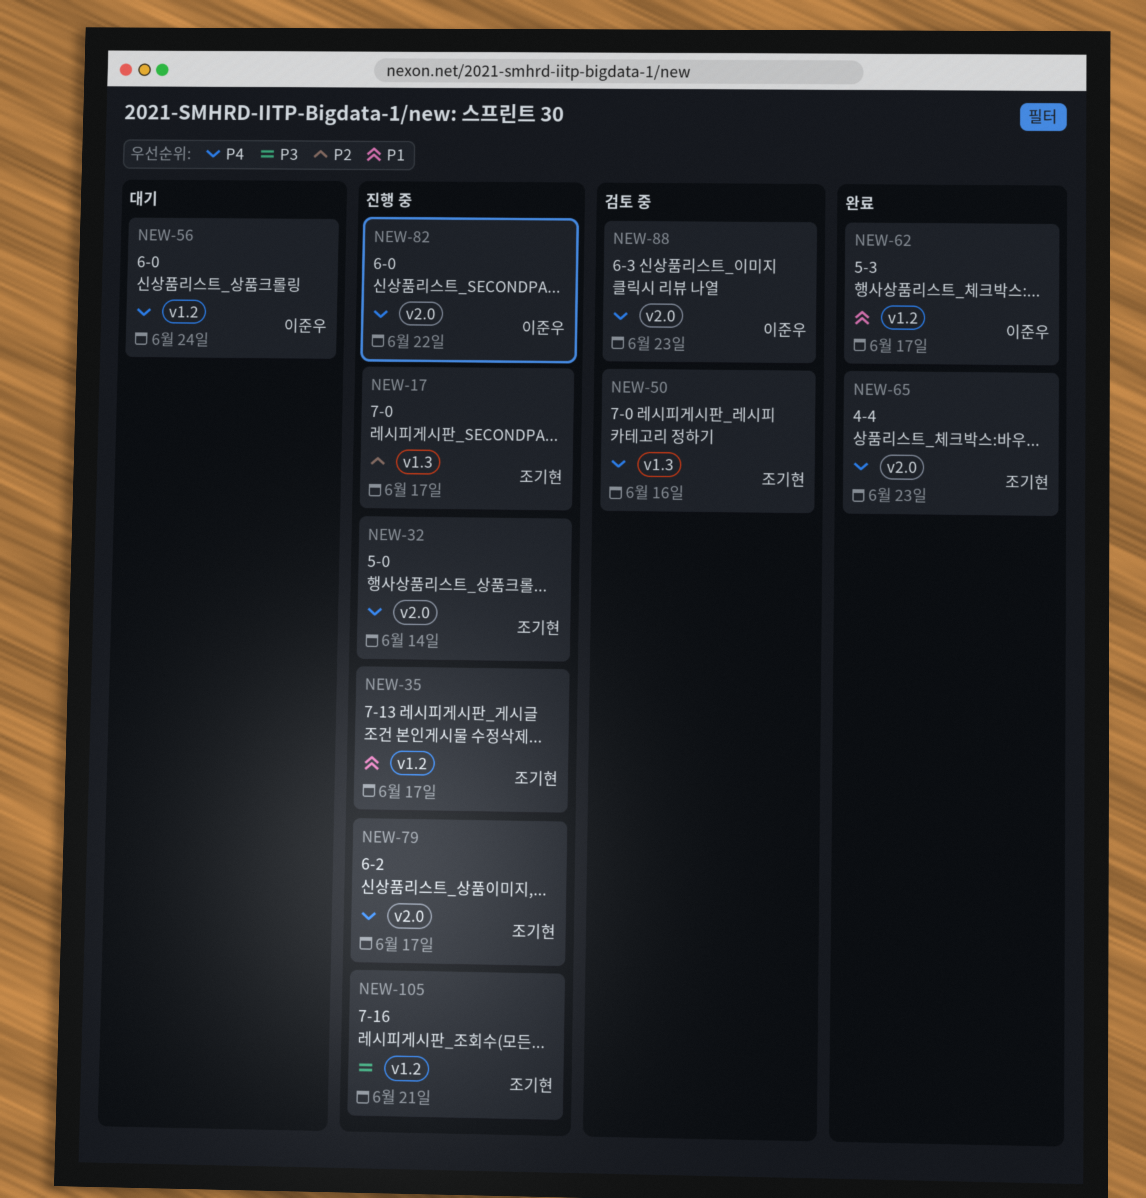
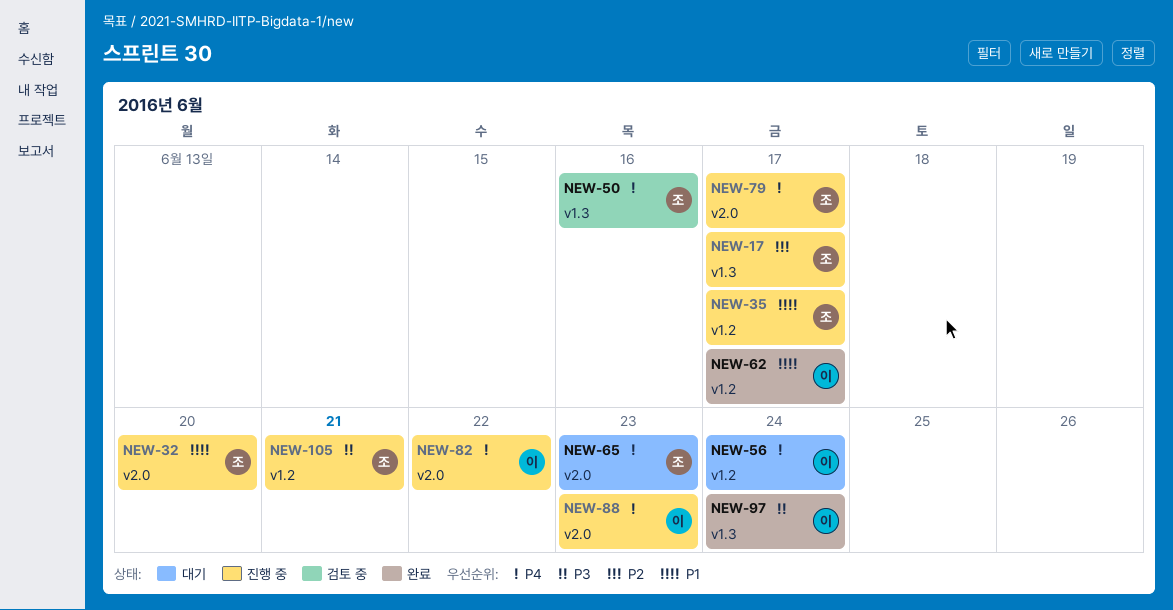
NEW-32, priority: P4 -> P1
NEW-32, due: Jun 14 -> Jun 20
NEW-65, status: 완료 -> 대기
NEW-88, status: 검토 중 -> 진행 중
NEW-97: none -> present

